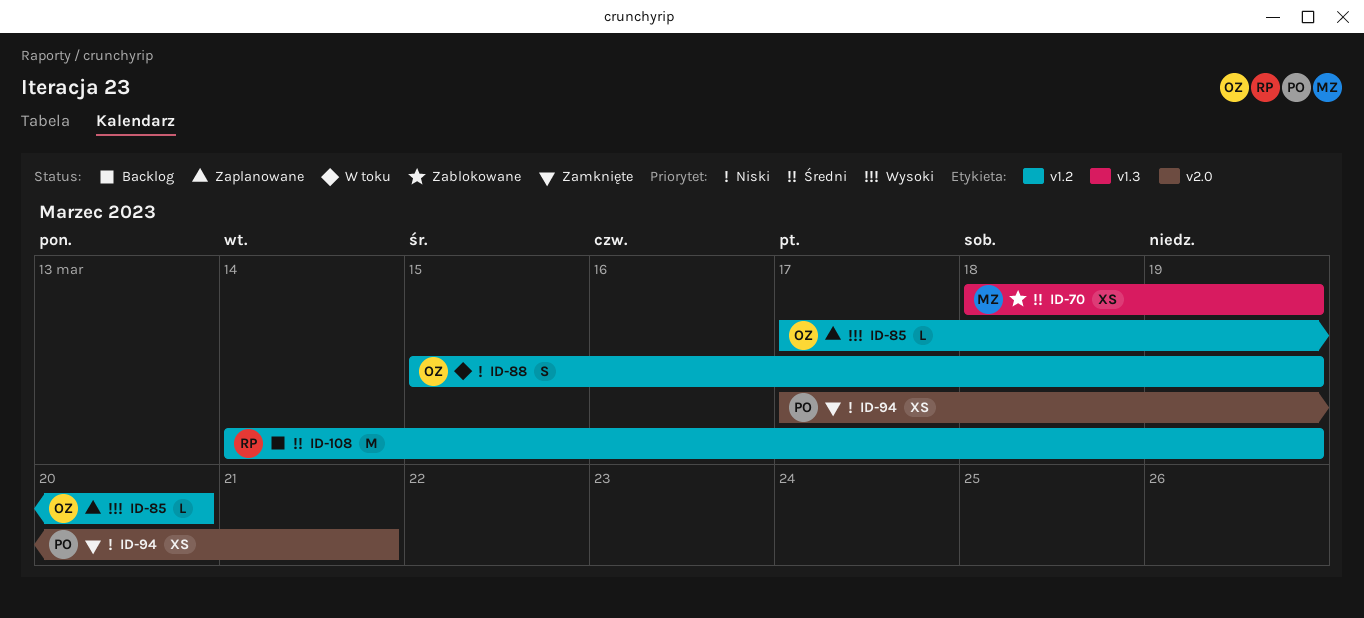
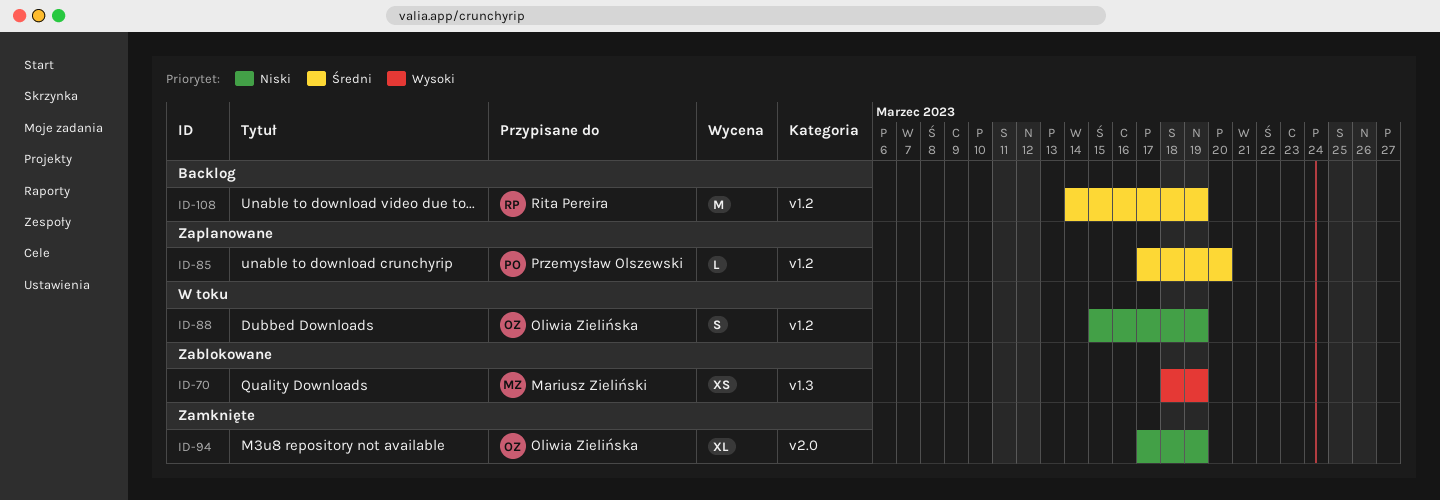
ID-70, priority: Średni -> Wysoki
ID-85, owner: Oliwia Zielińska -> Przemysław Olszewski
ID-85, priority: Wysoki -> Średni
ID-94, owner: Przemysław Olszewski -> Oliwia Zielińska
ID-94, estimate: XS -> XL
ID-94, due: Mar 21 -> Mar 19

